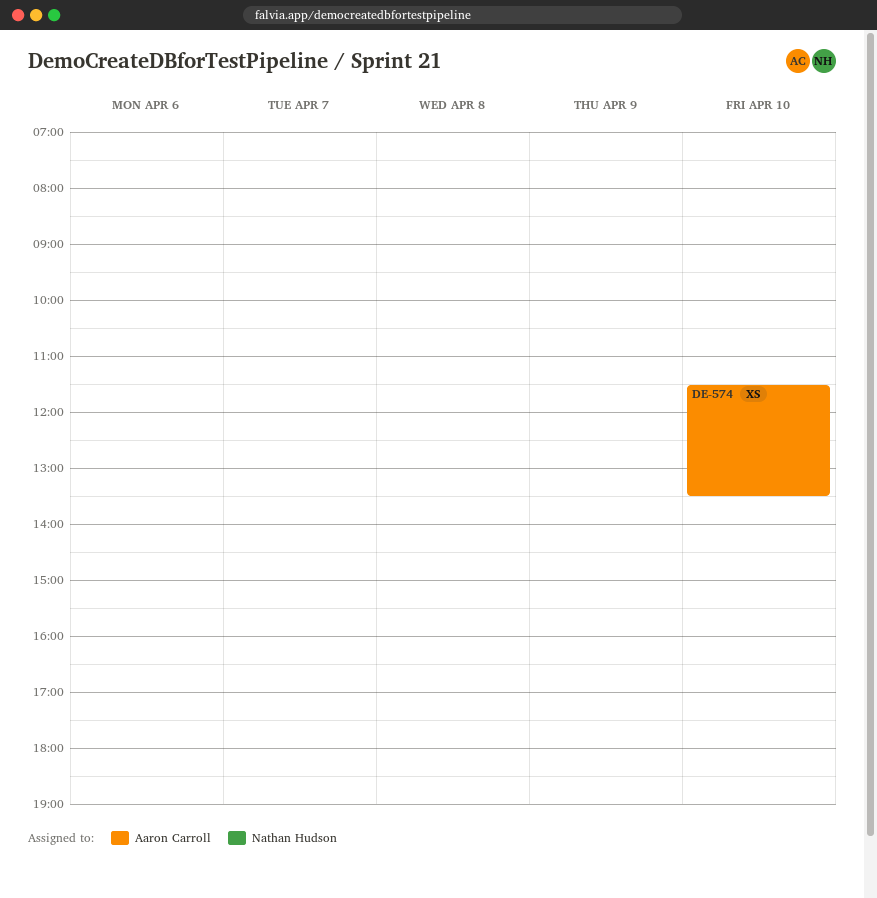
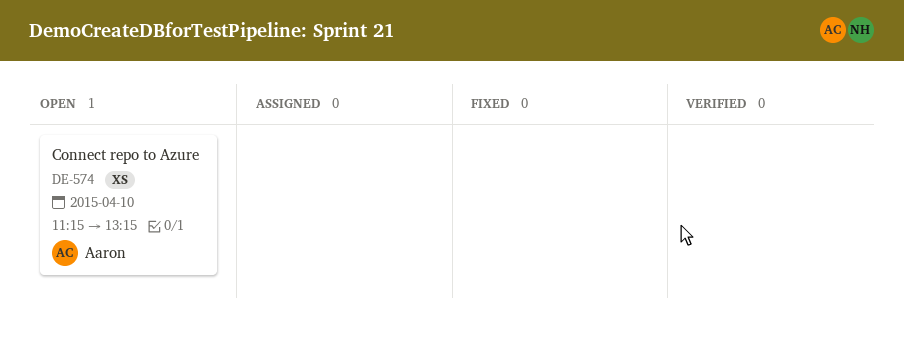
DE-574, begins: 11:30 -> 11:15
DE-574, ends: 13:30 -> 13:15

